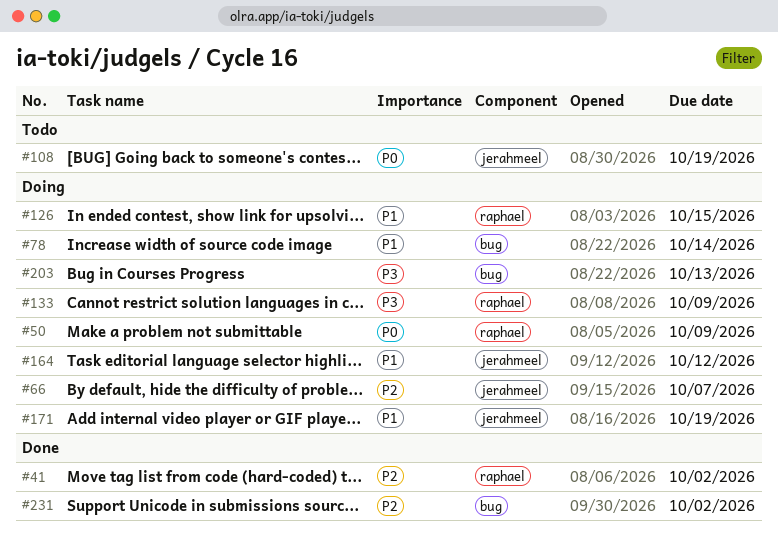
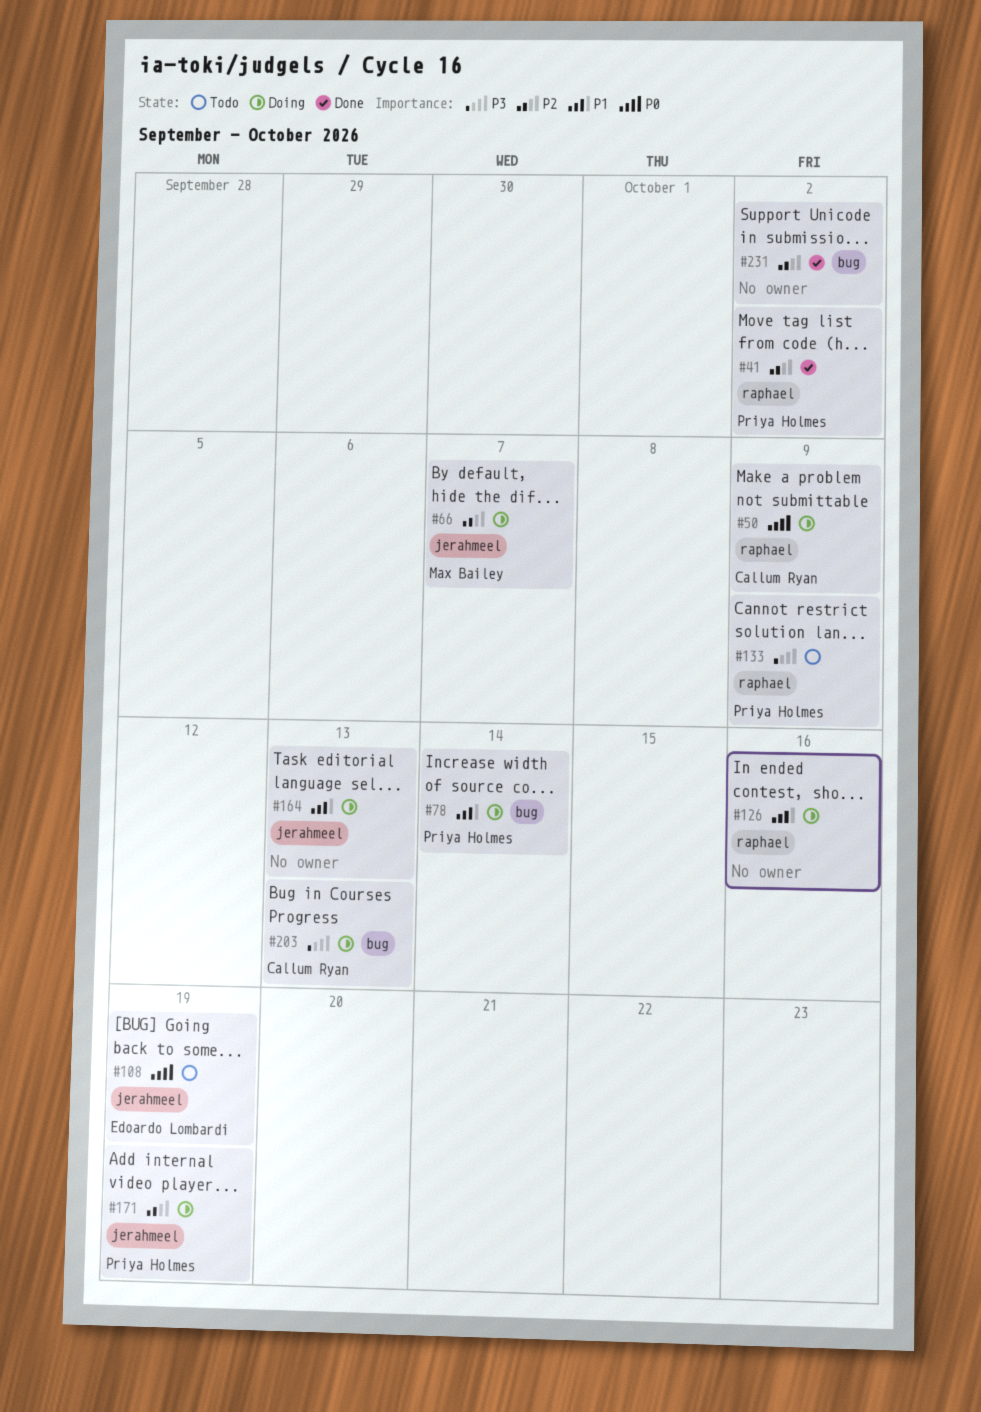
#126, due: Oct 15 -> Oct 16
#133, status: Doing -> Todo
#164, due: Oct 12 -> Oct 13
#171, priority: P1 -> P2

